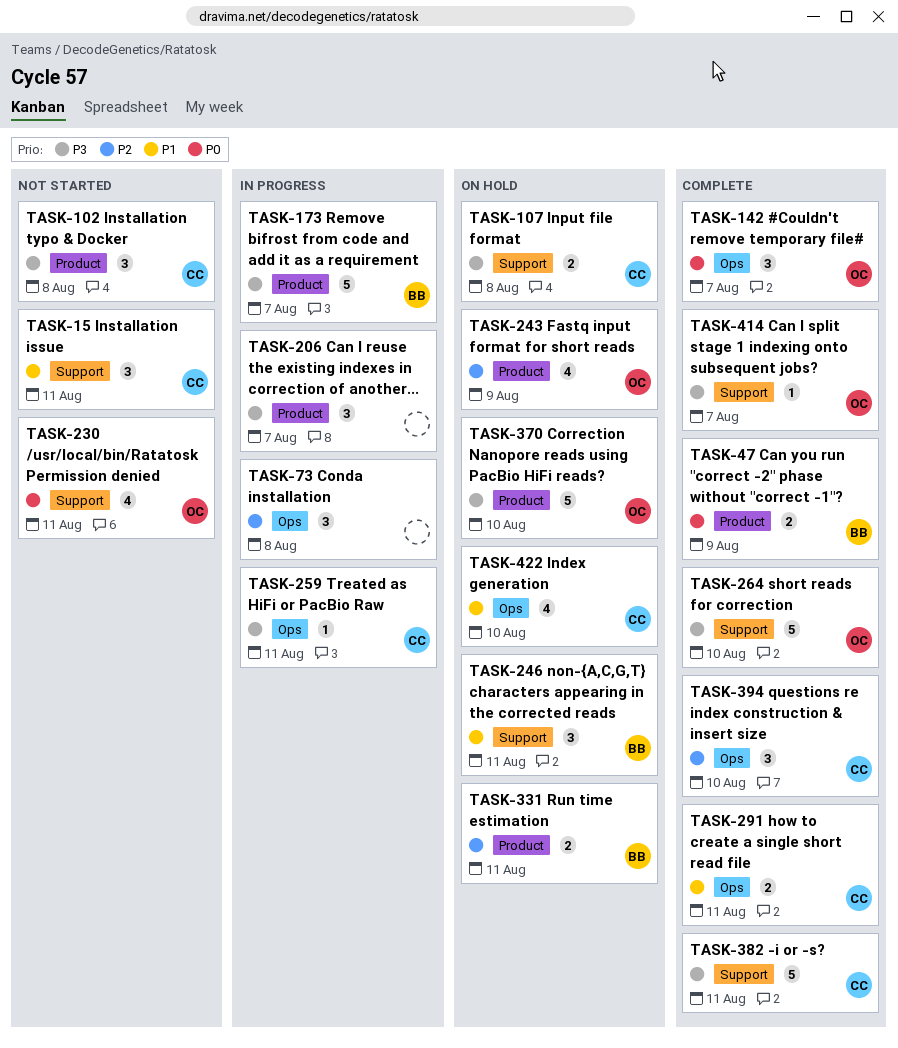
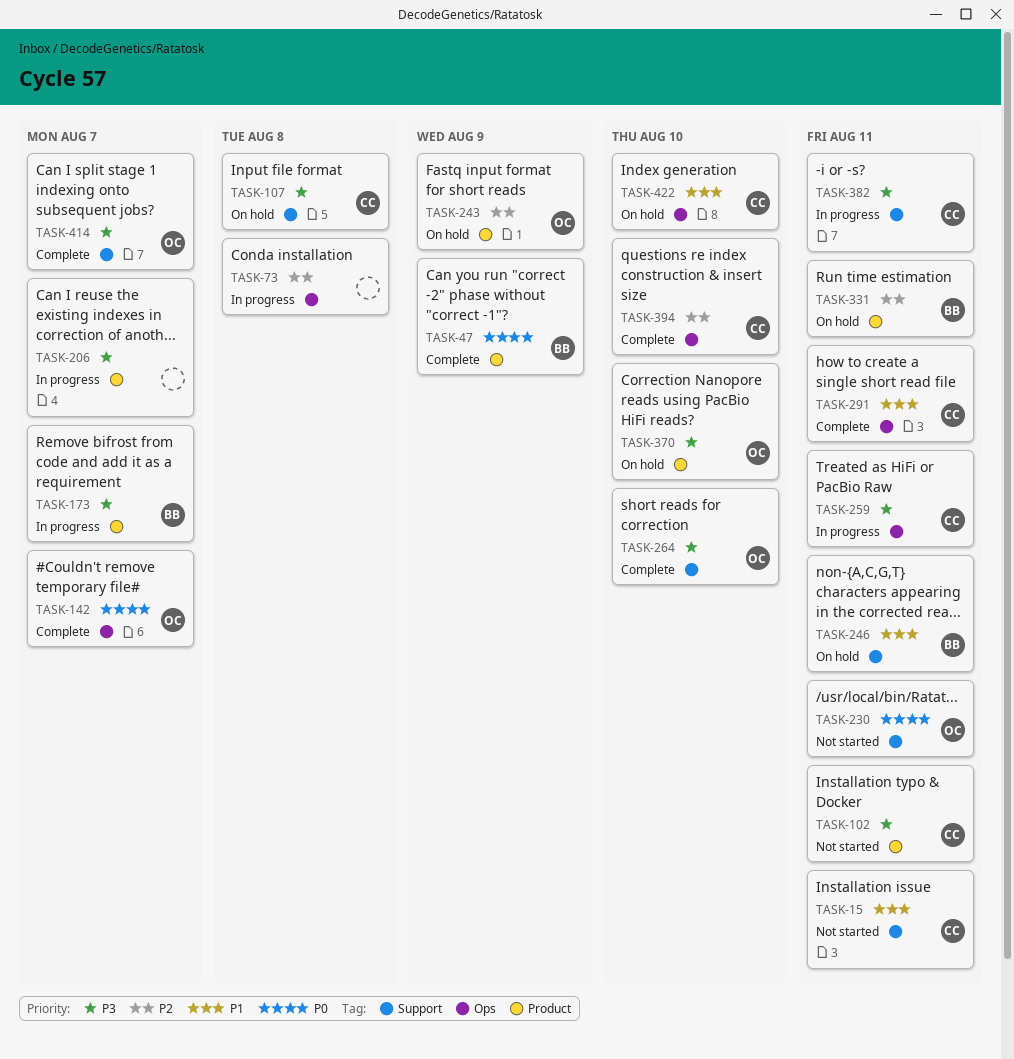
TASK-102, due: Aug 8 -> Aug 11
TASK-382, status: Complete -> In progress

